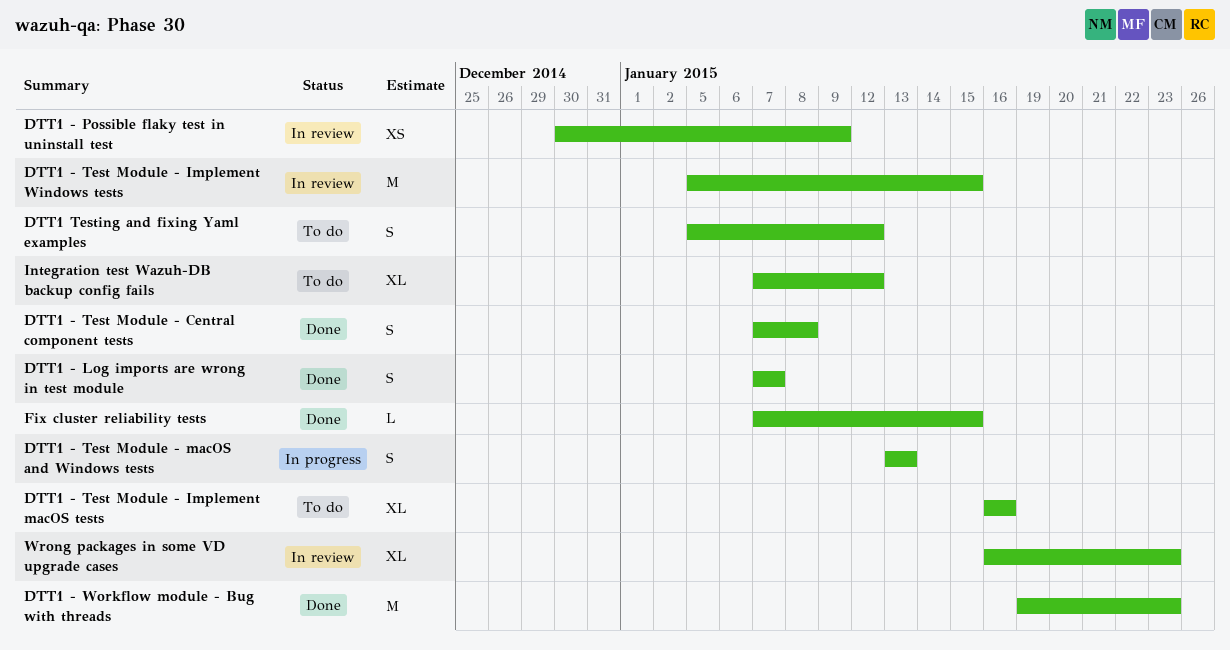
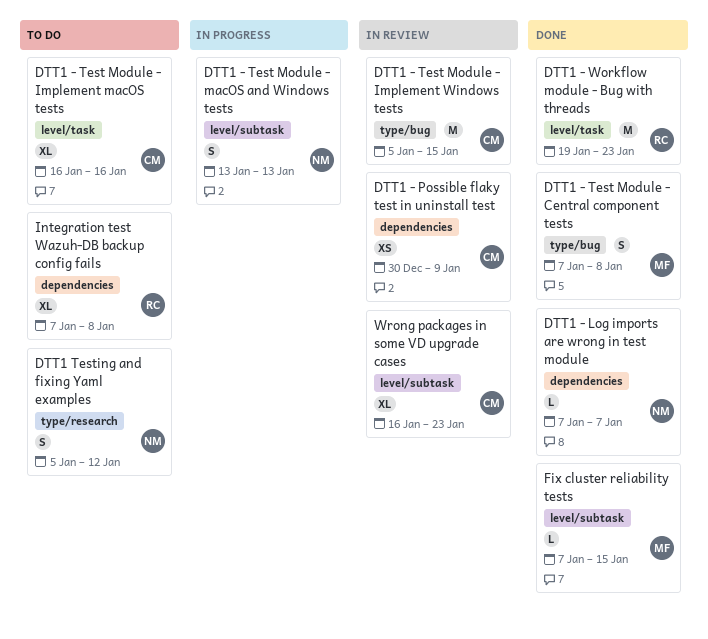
DTT1 - Log imports are wrong in test module, estimate: S -> L
Integration test Wazuh-DB backup config fails, due: Jan 12 -> Jan 8

